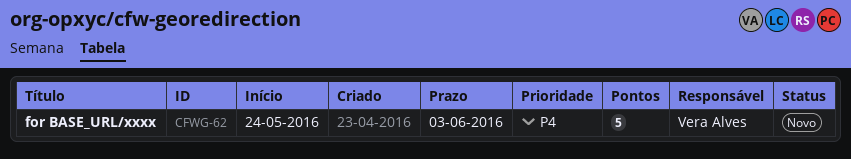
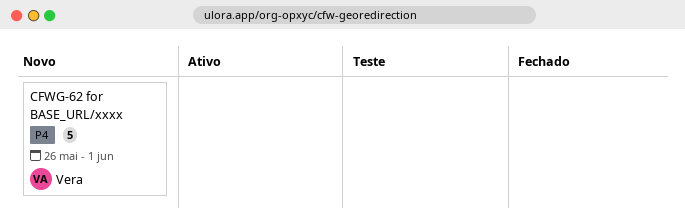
CFWG-62, start: May 24 -> May 26
CFWG-62, due: Jun 3 -> Jun 1

